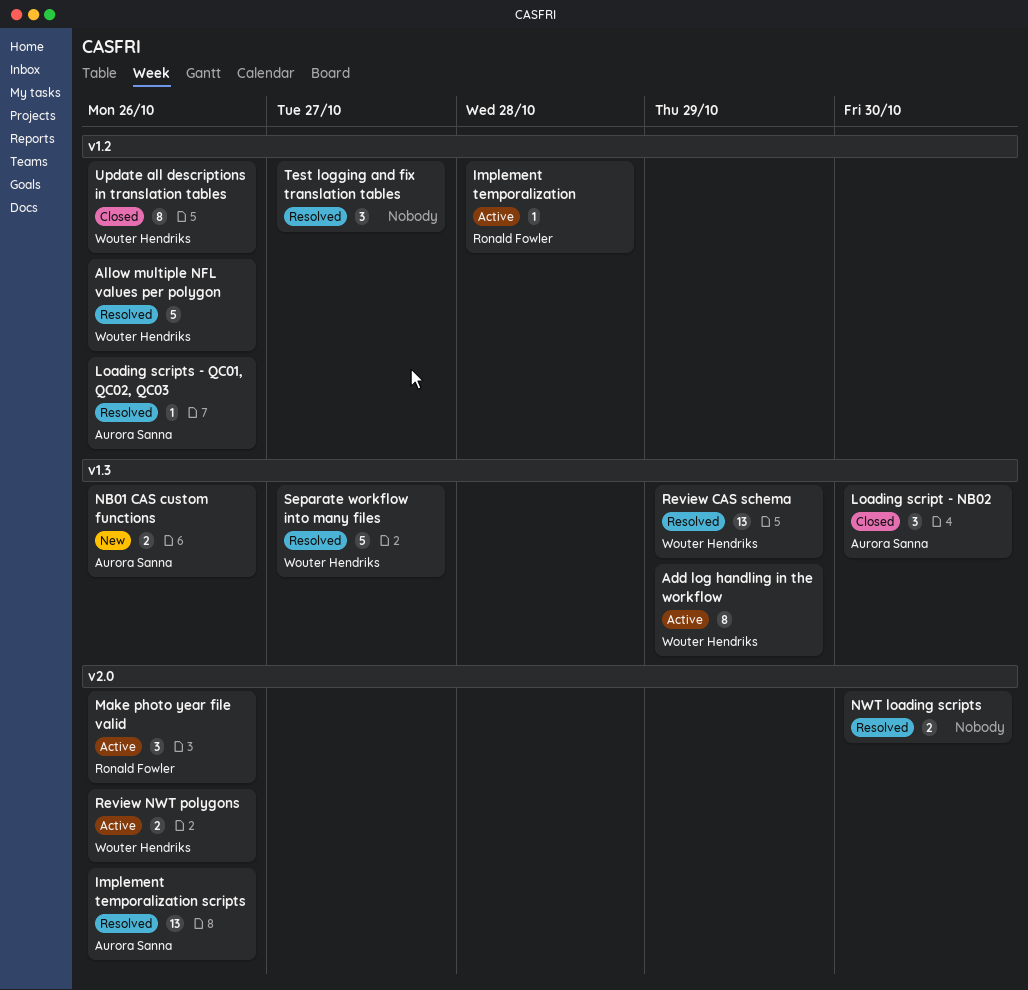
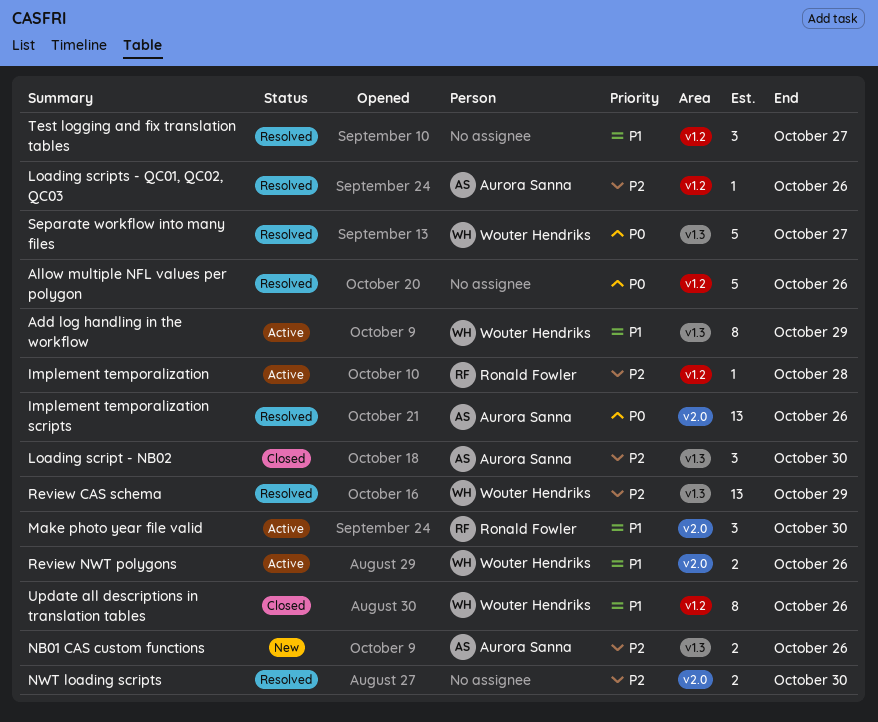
Allow multiple NFL values per polygon, owner: Wouter Hendriks -> none
Make photo year file valid, due: Oct 26 -> Oct 30

